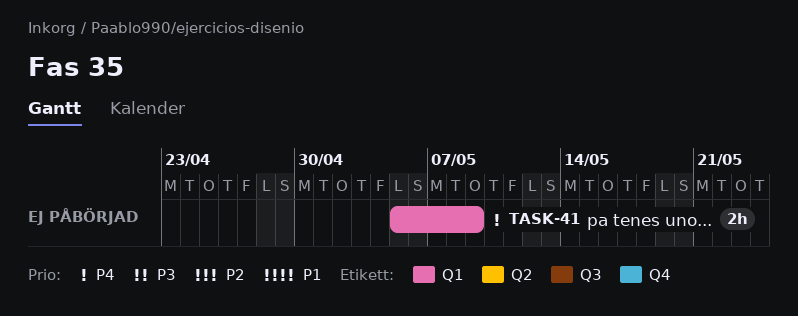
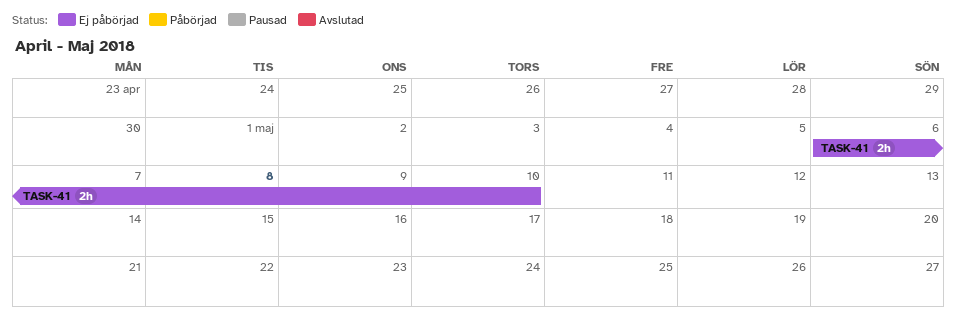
TASK-41, start: May 5 -> May 6
TASK-41, due: May 9 -> May 10

